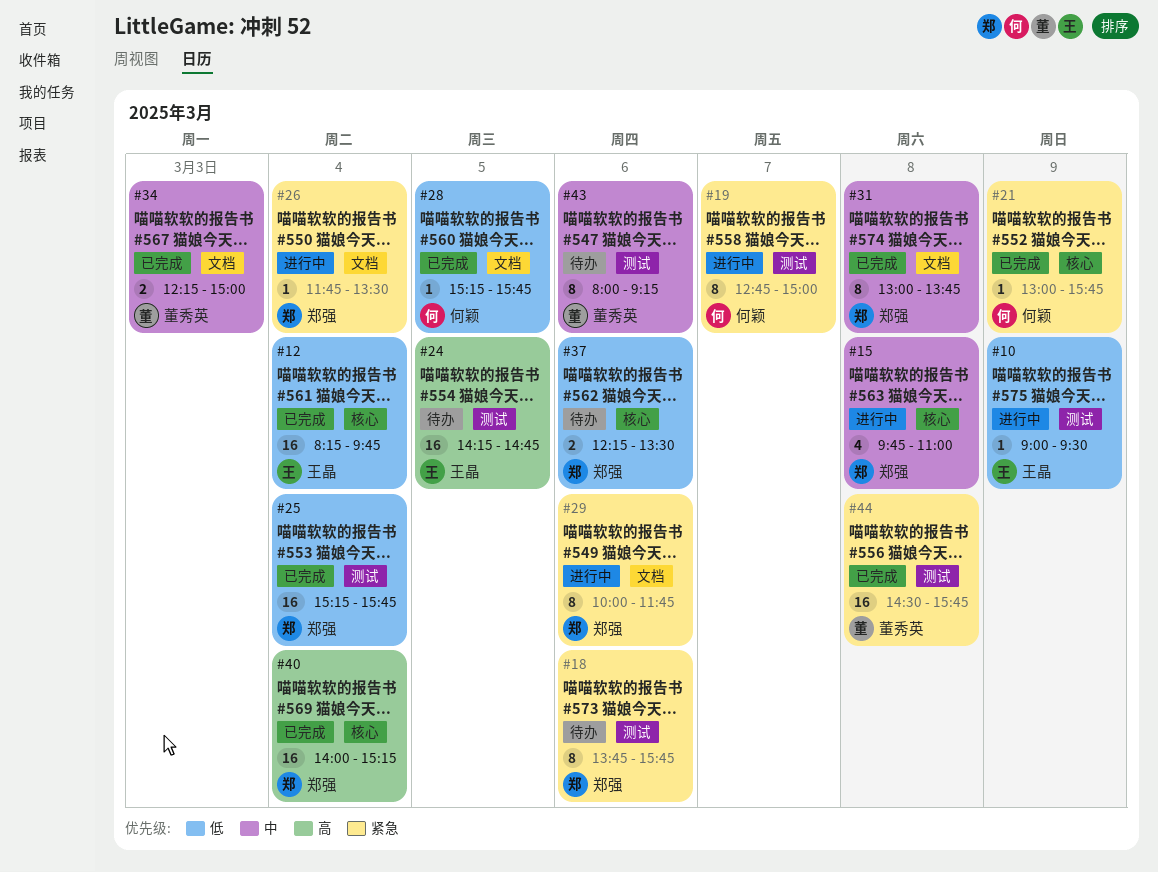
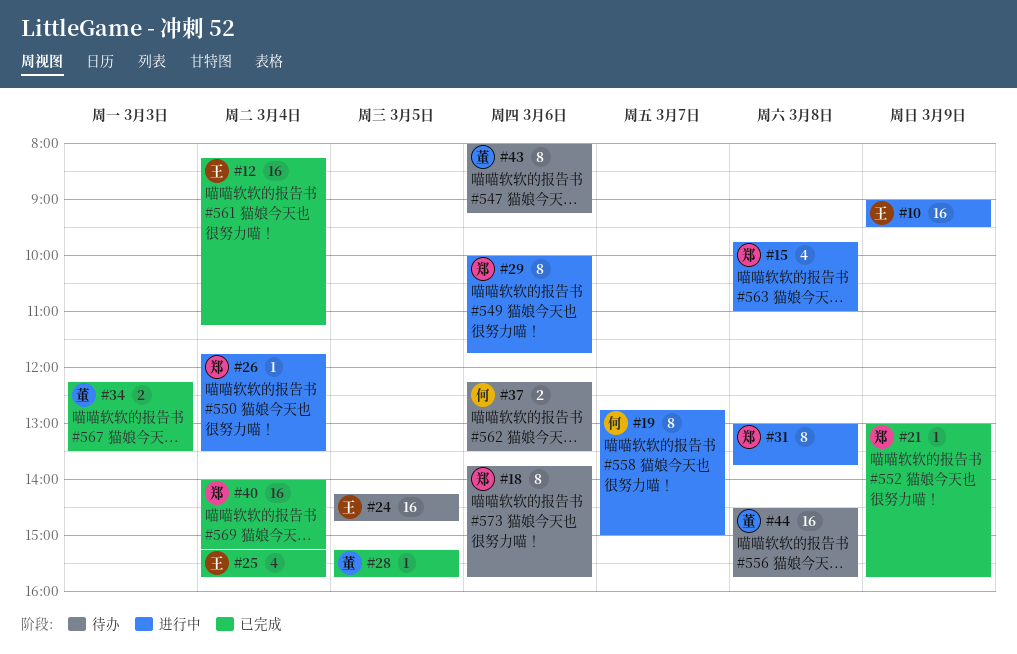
#10, estimate: 1 -> 16
#12, ends: 09:45 -> 11:15
#21, owner: 何颖 -> 郑强
#25, owner: 郑强 -> 王晶
#25, estimate: 16 -> 4
#28, owner: 何颖 -> 董秀英
#31, status: 已完成 -> 进行中
#34, ends: 15:00 -> 13:30
#37, owner: 郑强 -> 何颖
#44, status: 已完成 -> 待办

